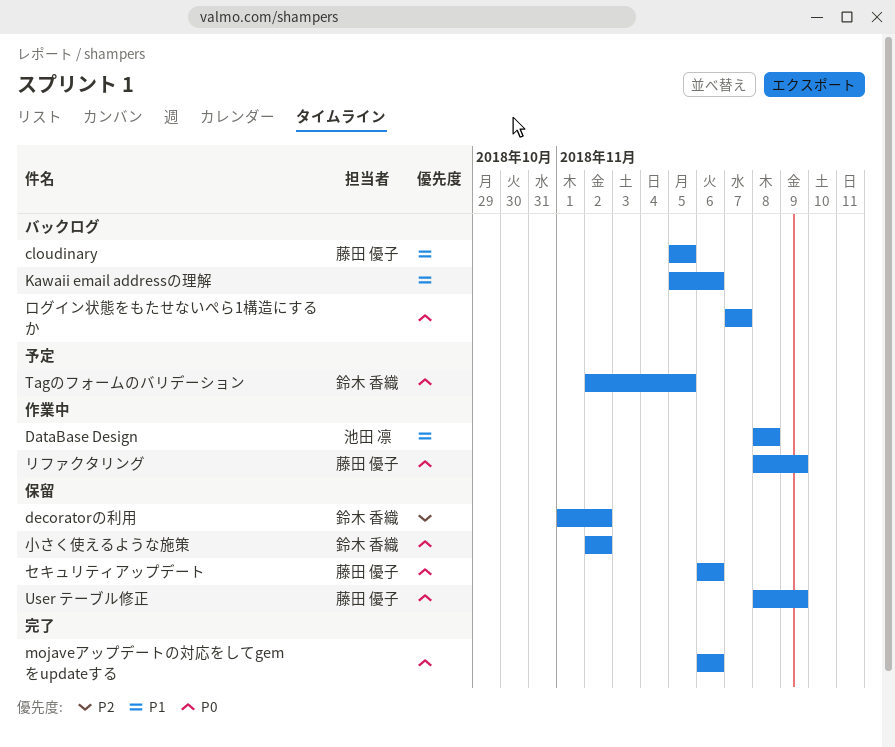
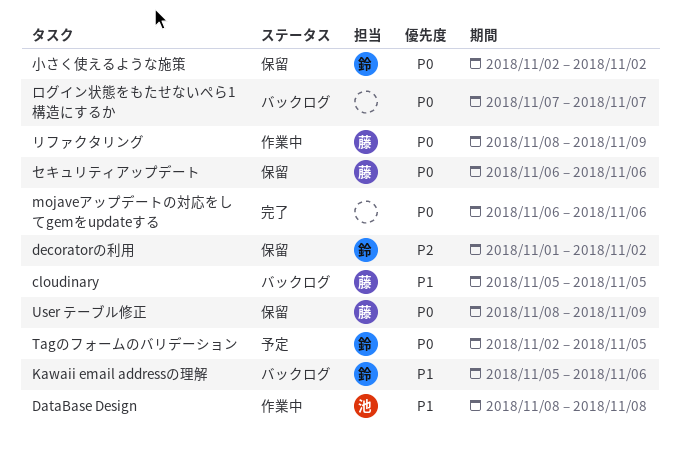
Kawaii email addressの理解, owner: none -> 鈴木 香織

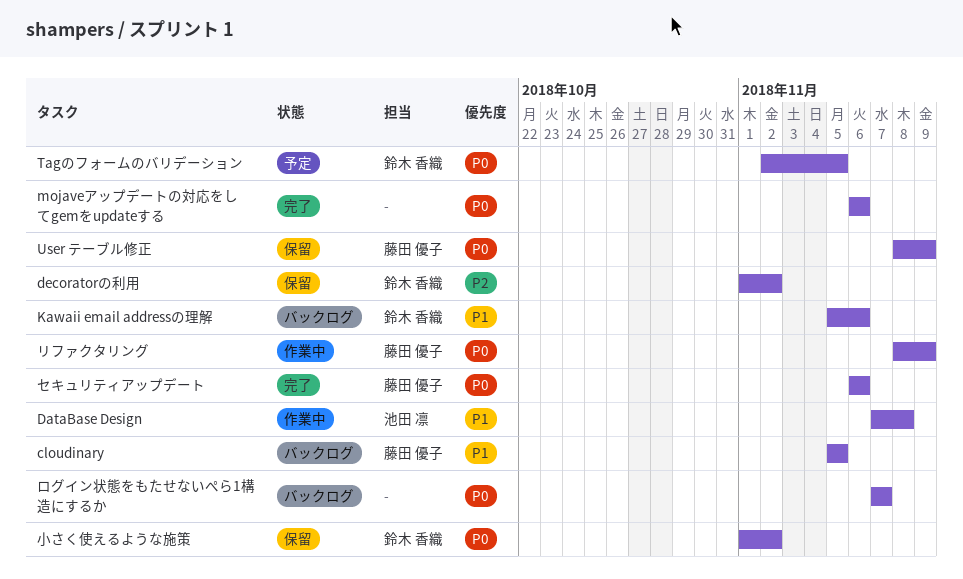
DataBase Design, start: Nov 8 -> Nov 7
セキュリティアップデート, status: 保留 -> 完了
小さく使えるような施策, start: Nov 2 -> Nov 1

